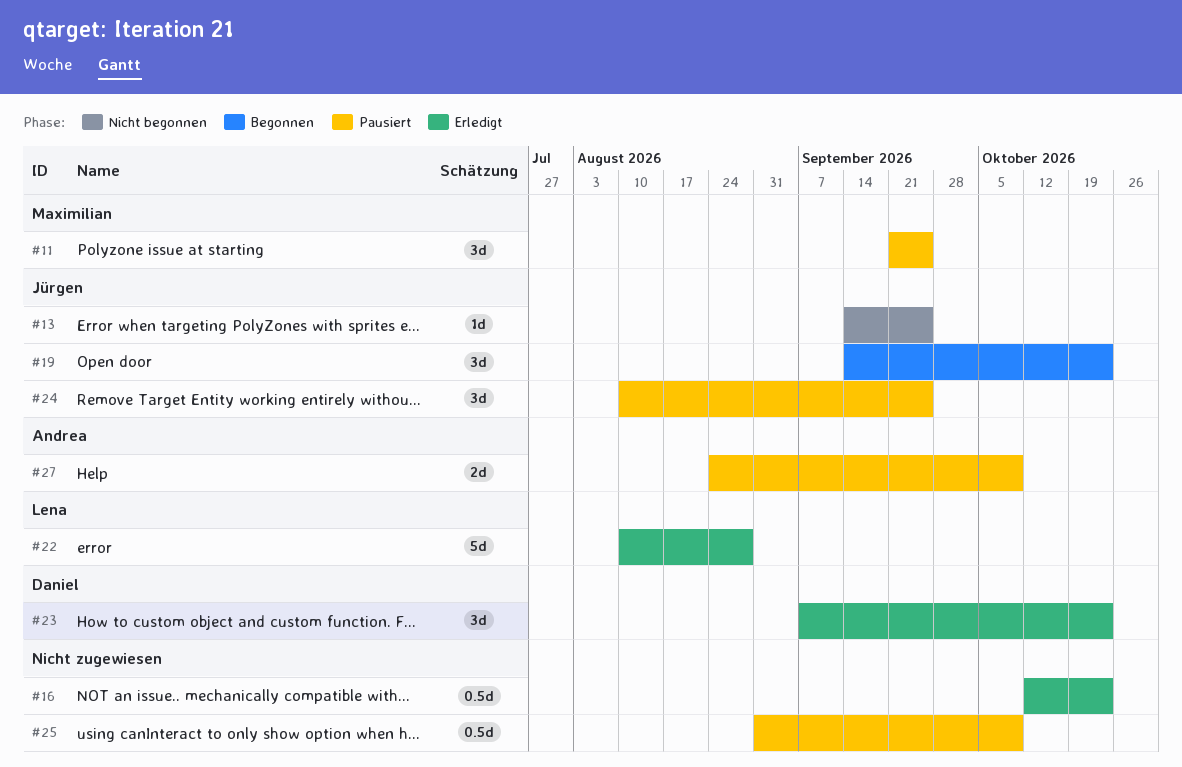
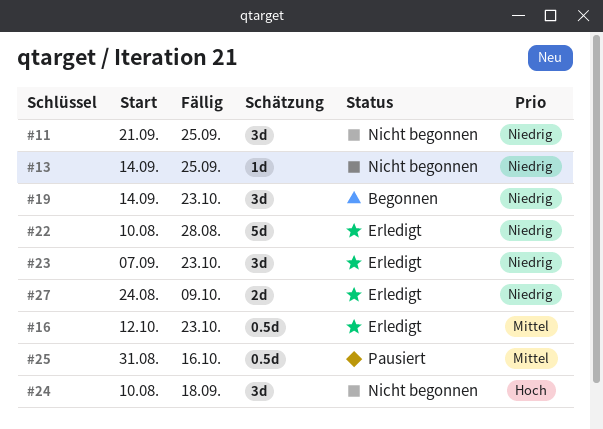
#11, status: Pausiert -> Nicht begonnen
#24, status: Pausiert -> Nicht begonnen
#24, due: Sep 25 -> Sep 18
#25, due: Oct 9 -> Oct 16
#27, status: Pausiert -> Erledigt

